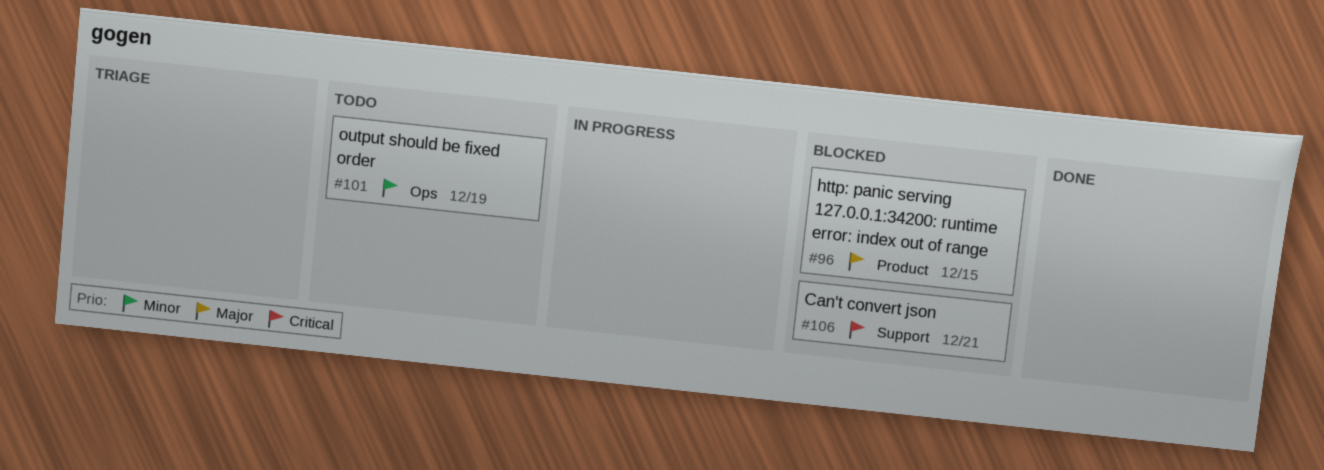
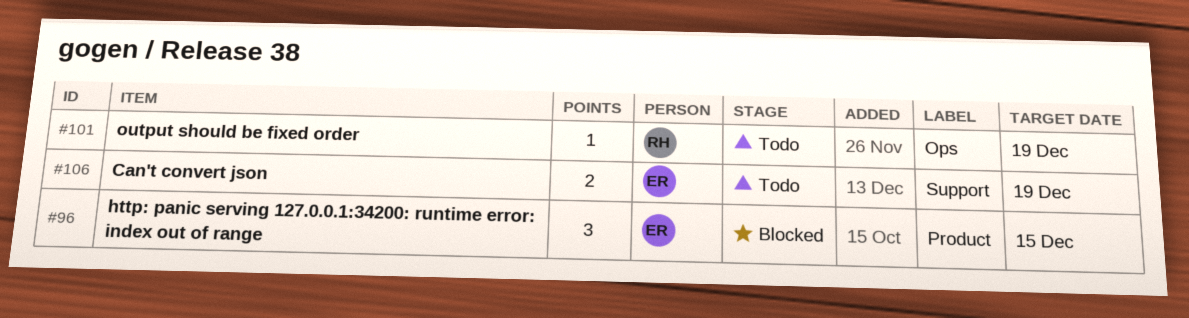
#106, status: Blocked -> Todo
#106, due: Dec 21 -> Dec 19

